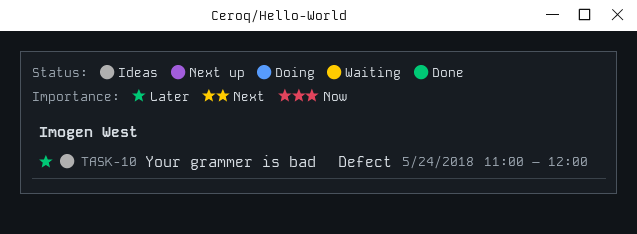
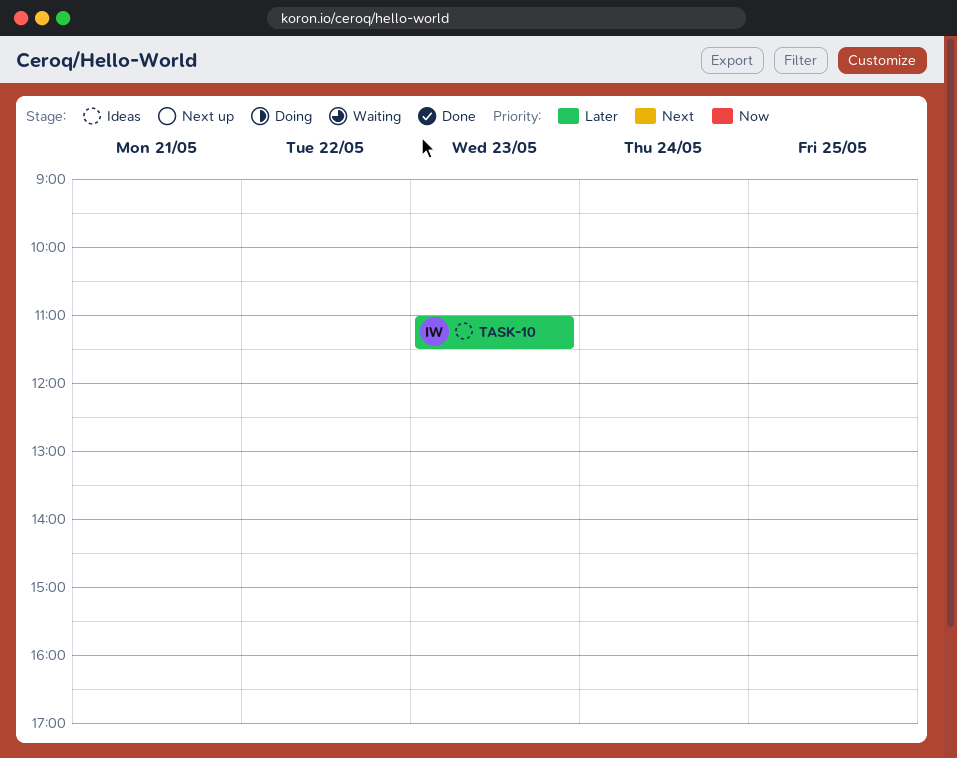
TASK-10, day: May 24 -> May 23
TASK-10, ends: 12:00 -> 11:30

